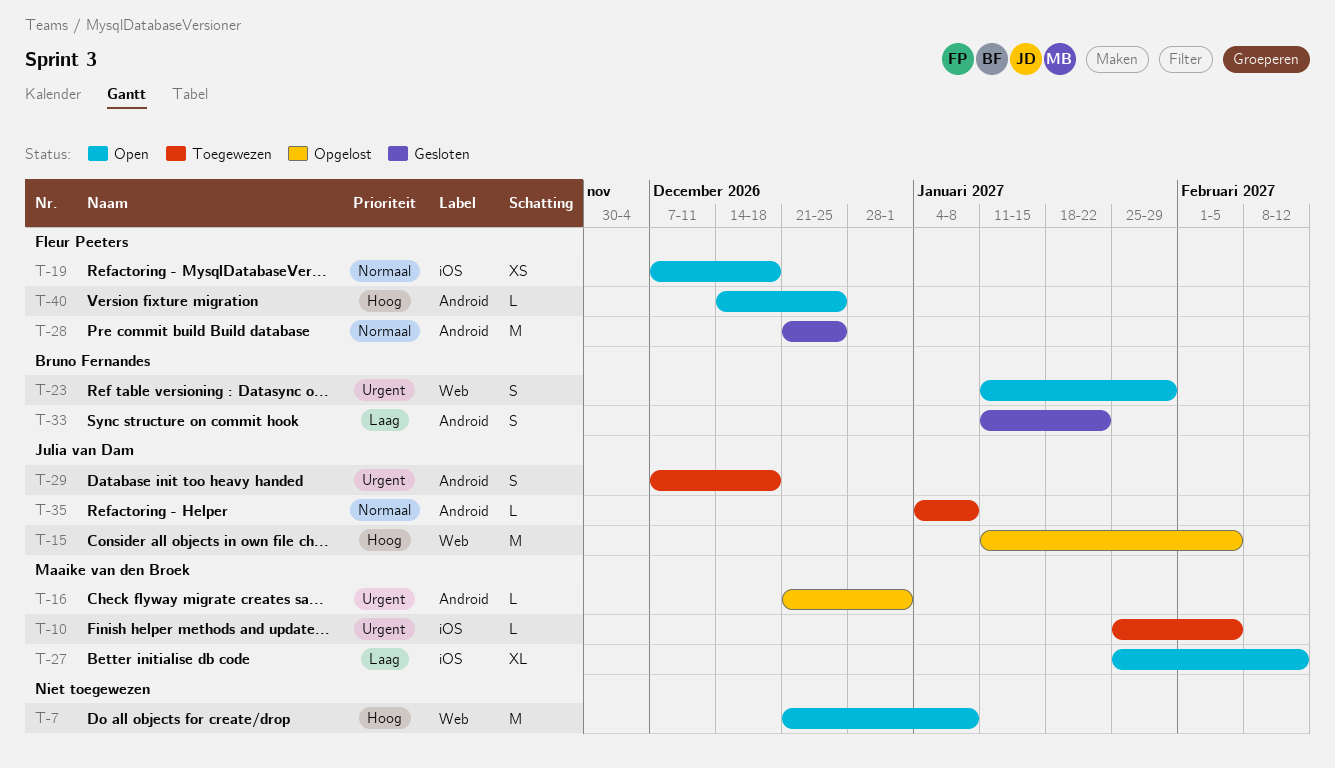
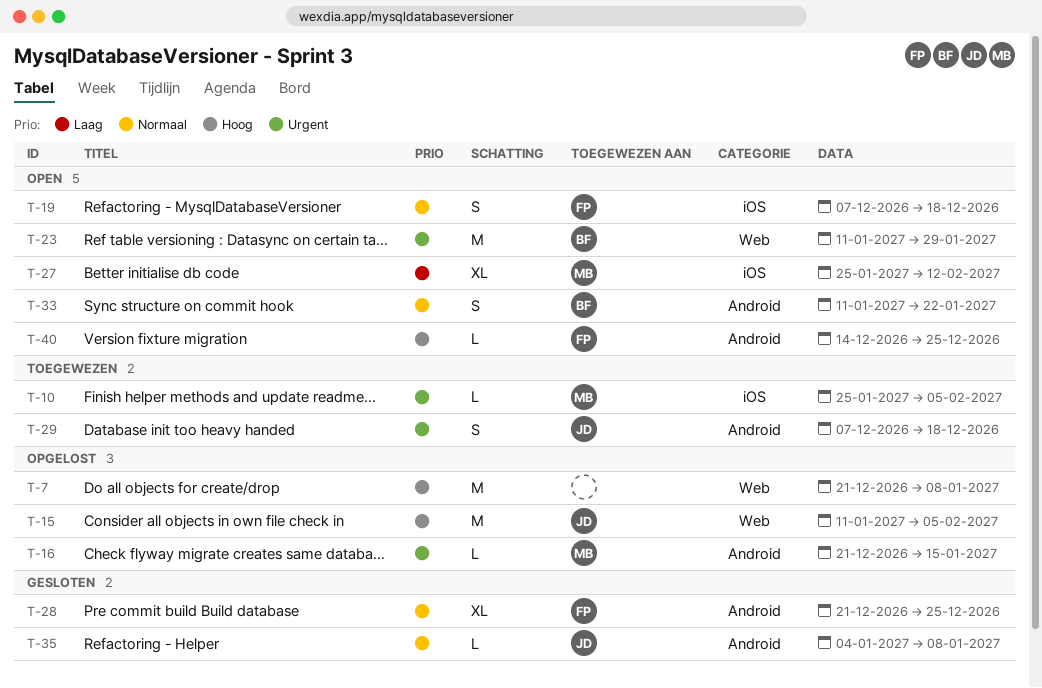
T-7, status: Open -> Opgelost
T-16, due: Jan 1 -> Jan 15
T-19, estimate: XS -> S
T-23, estimate: S -> M
T-28, estimate: M -> XL
T-33, status: Gesloten -> Open
T-33, priority: Laag -> Normaal
T-35, status: Toegewezen -> Gesloten

